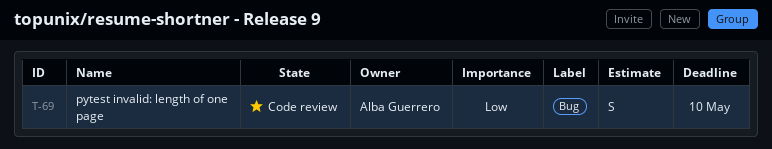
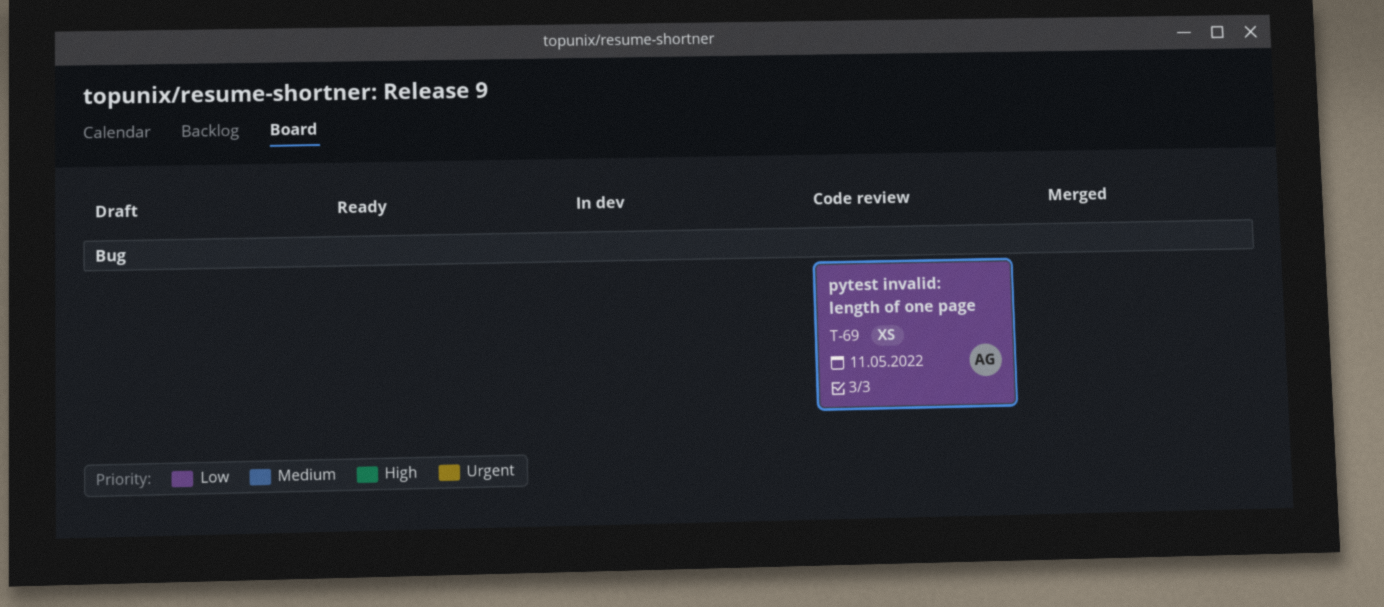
T-69, estimate: S -> XS
T-69, due: May 10 -> May 11

